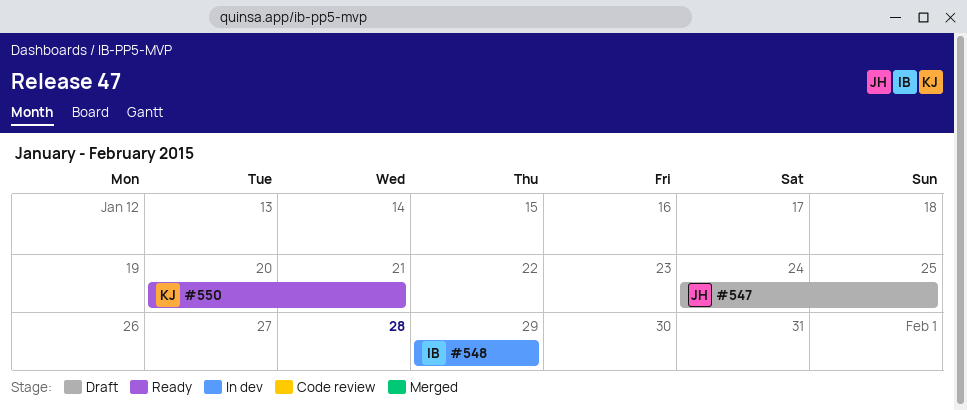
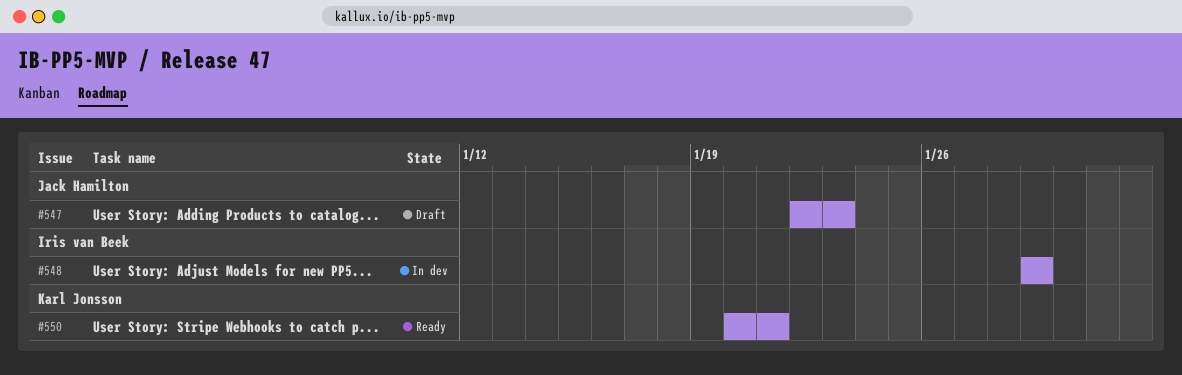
#547, start: Jan 24 -> Jan 22
#547, due: Jan 25 -> Jan 23

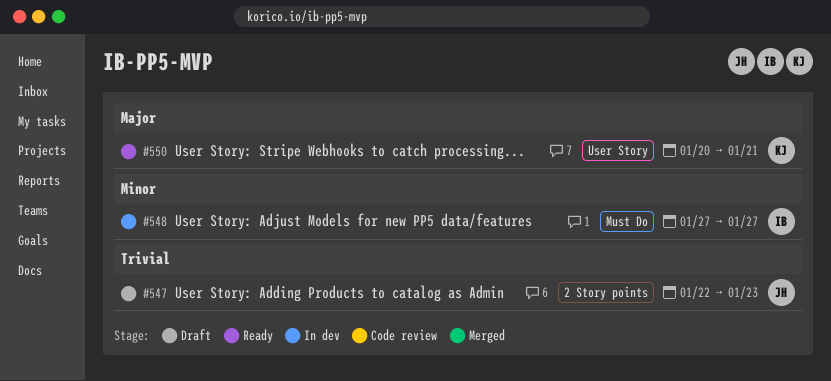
#548, start: Jan 29 -> Jan 27
#548, due: Jan 29 -> Jan 27

